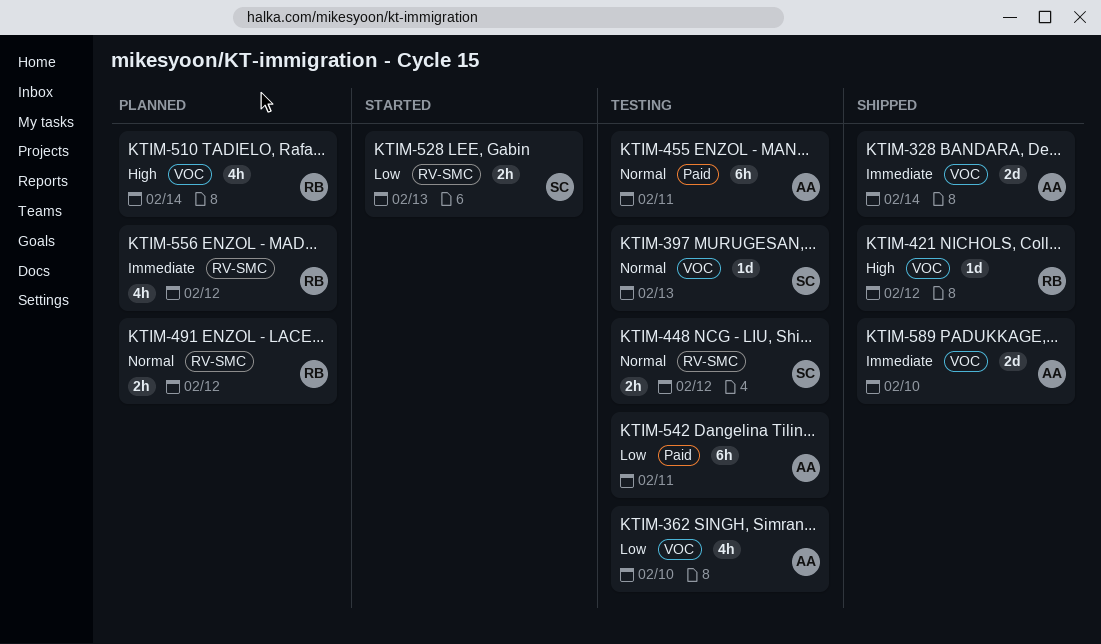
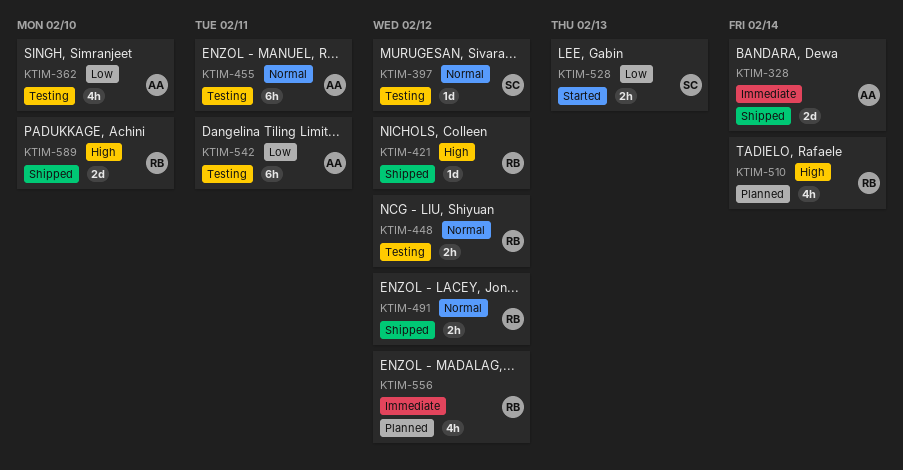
KTIM-397, due: Feb 13 -> Feb 12
KTIM-448, owner: SC -> RB
KTIM-491, status: Planned -> Shipped
KTIM-589, owner: AA -> RB
KTIM-589, priority: Immediate -> High

